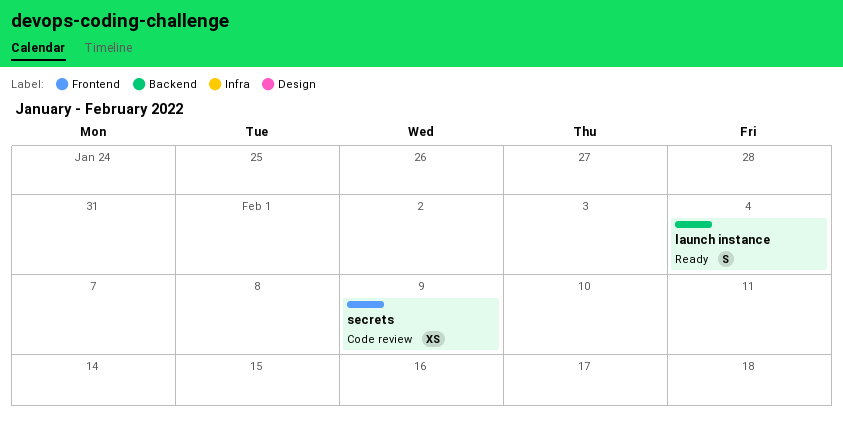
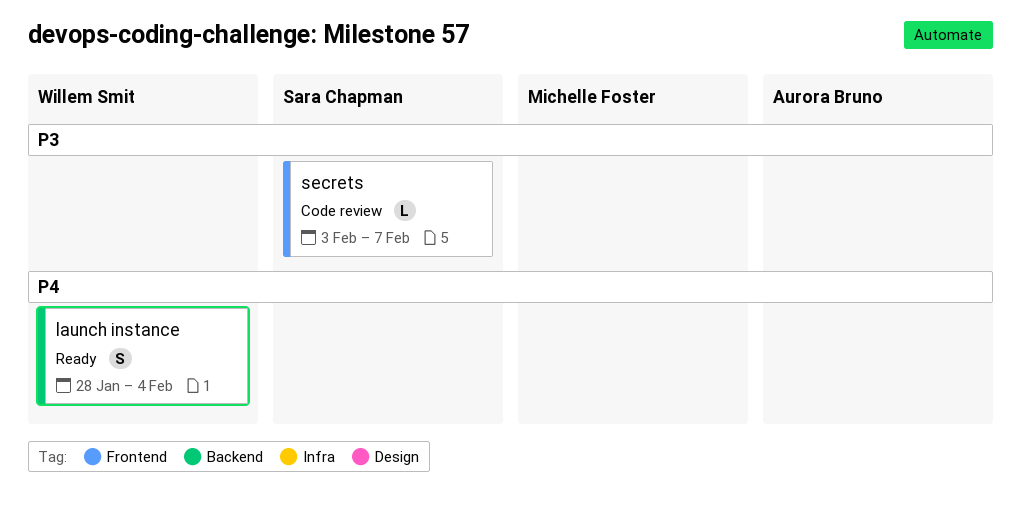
secrets, estimate: XS -> L
secrets, due: Feb 9 -> Feb 7

